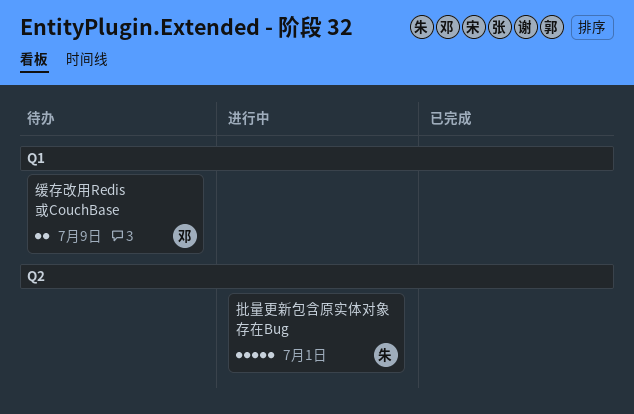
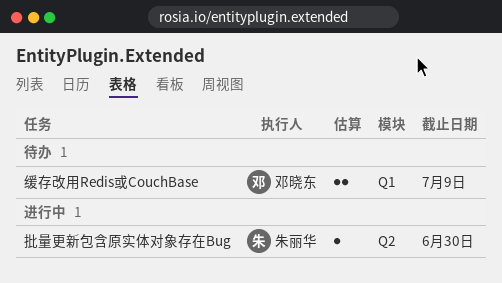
批量更新包含原实体对象存在Bug, estimate: 5 -> 1
批量更新包含原实体对象存在Bug, due: Jul 1 -> Jun 30

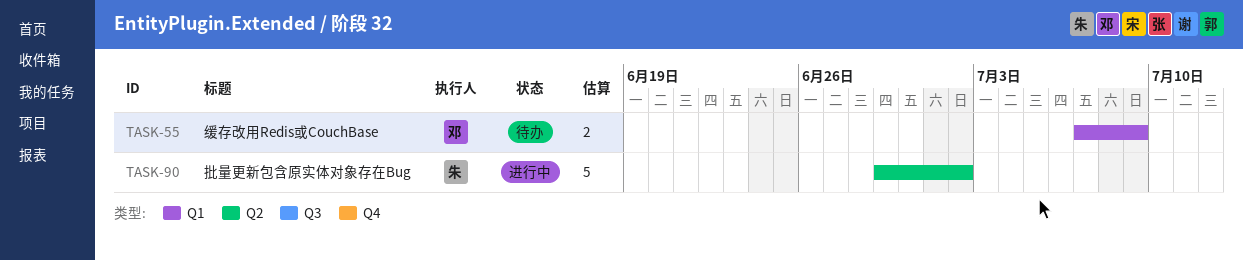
批量更新包含原实体对象存在Bug, estimate: 1 -> 5
批量更新包含原实体对象存在Bug, due: Jun 30 -> Jul 2

